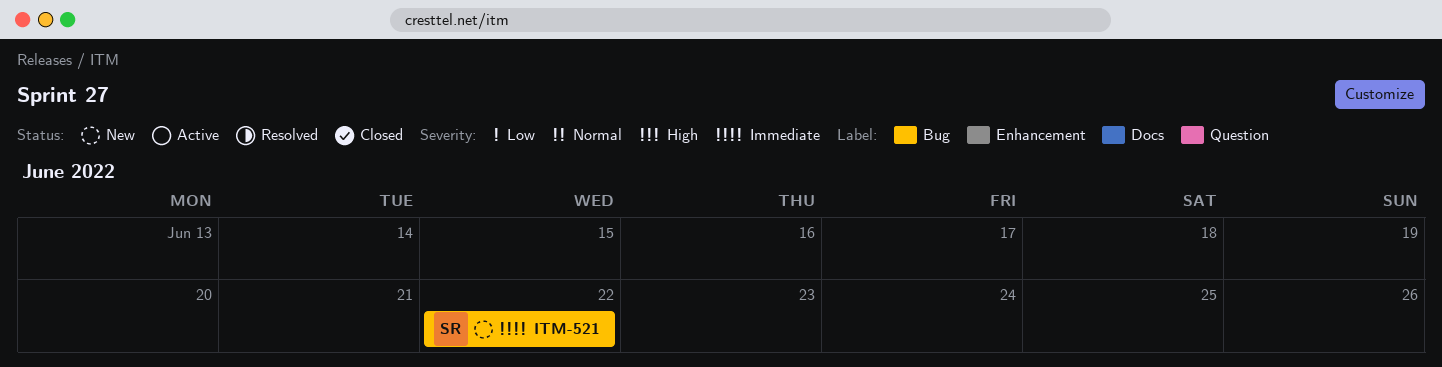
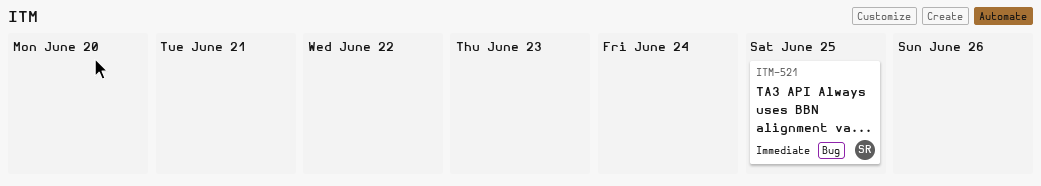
ITM-521, due: Jun 22 -> Jun 25

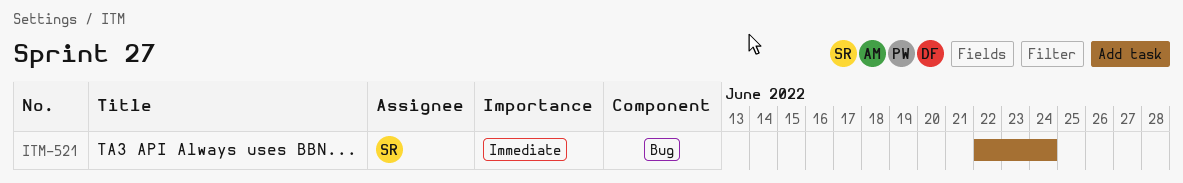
ITM-521, due: Jun 25 -> Jun 24

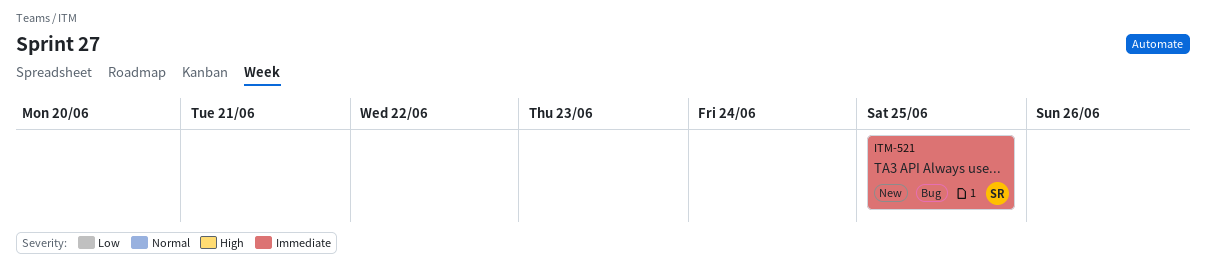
ITM-521, due: Jun 24 -> Jun 25

